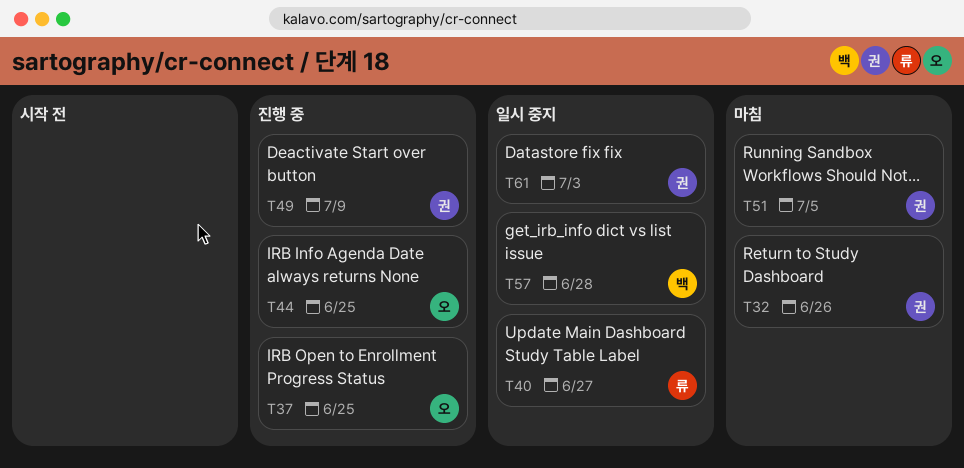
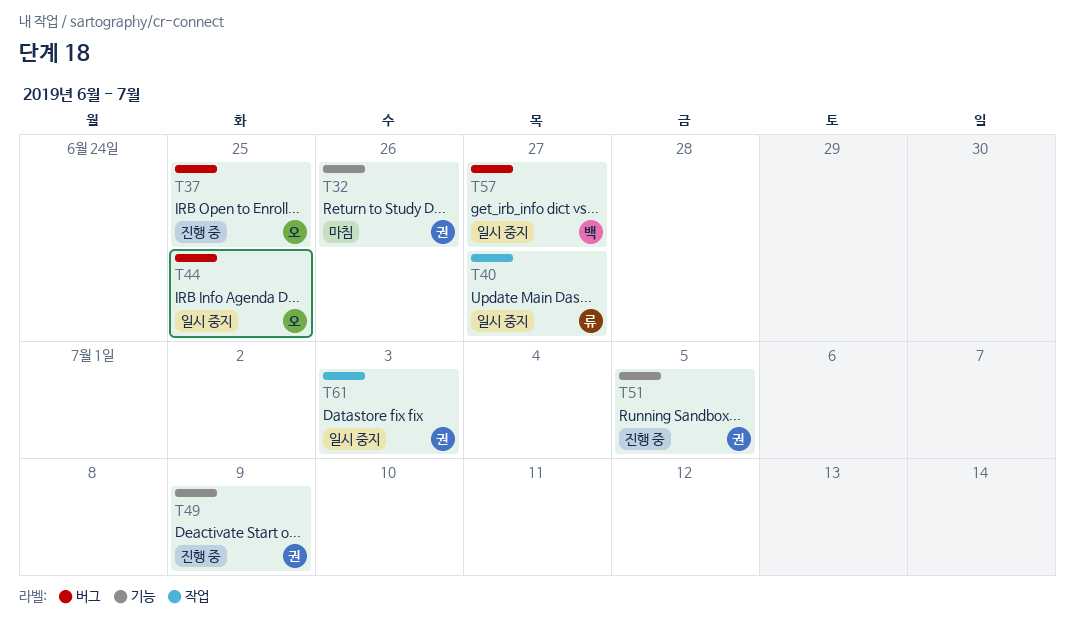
T44, status: 진행 중 -> 일시 중지
T51, status: 마침 -> 진행 중
T57, due: Jun 28 -> Jun 27

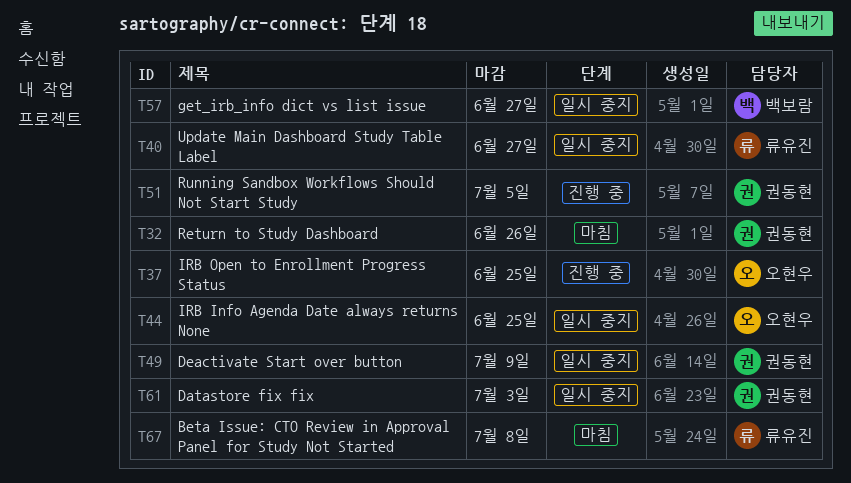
T49, status: 진행 중 -> 일시 중지
T67: none -> present

